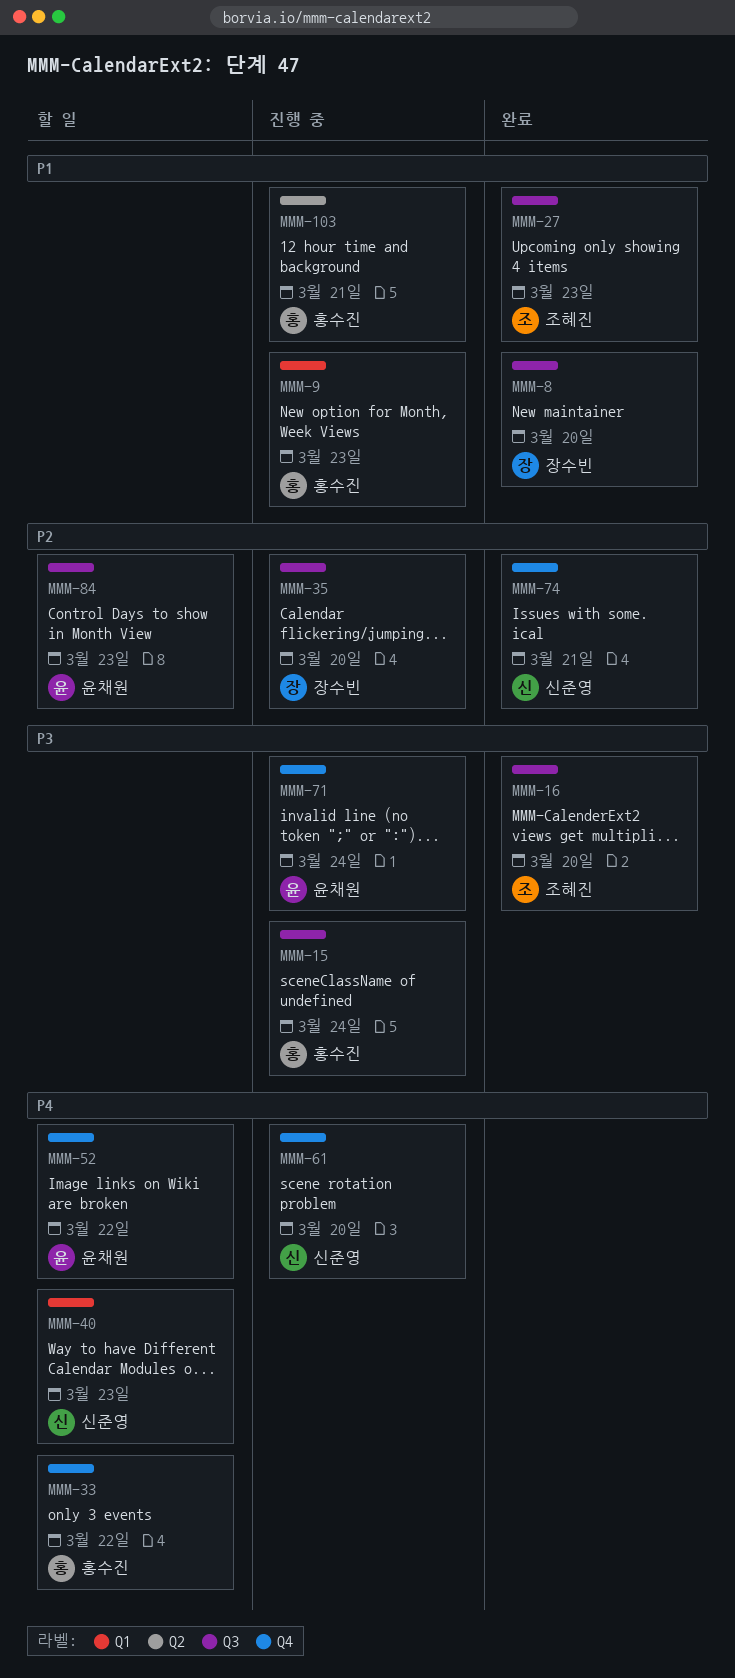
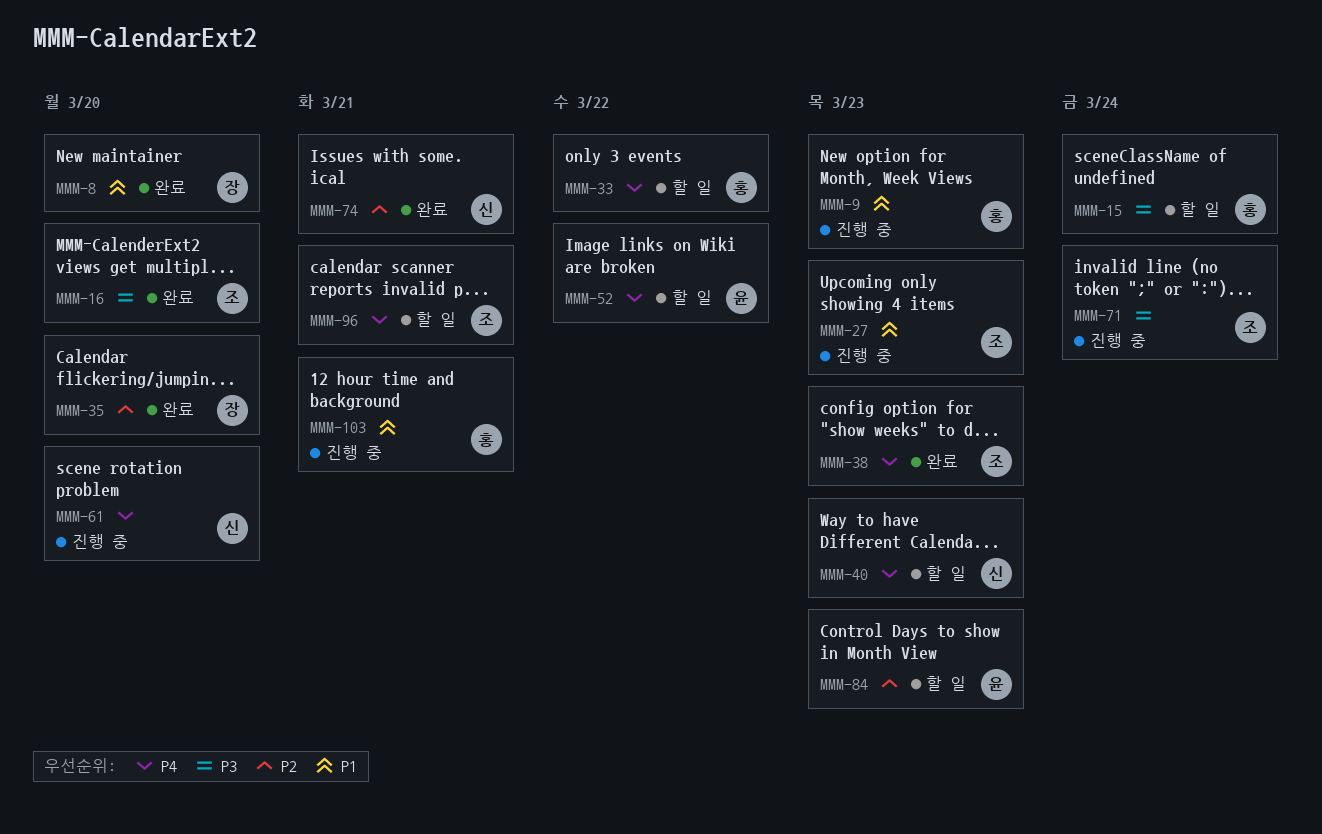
MMM-15, status: 진행 중 -> 할 일
MMM-27, status: 완료 -> 진행 중
MMM-35, status: 진행 중 -> 완료
MMM-38: none -> present
MMM-71, owner: 윤채원 -> 조혜진
MMM-96: none -> present

